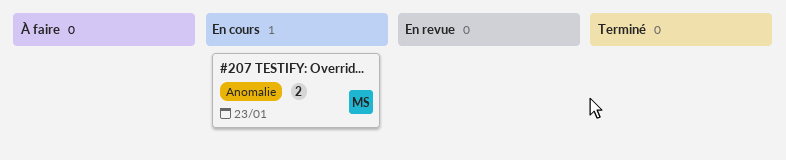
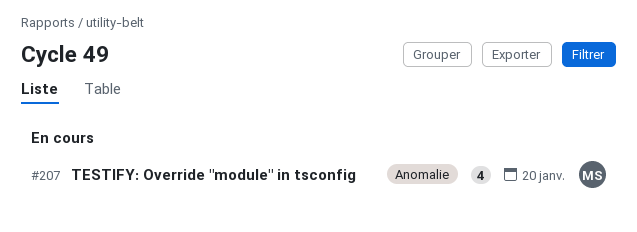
#207, estimate: 2 -> 4
#207, due: Jan 23 -> Jan 20

